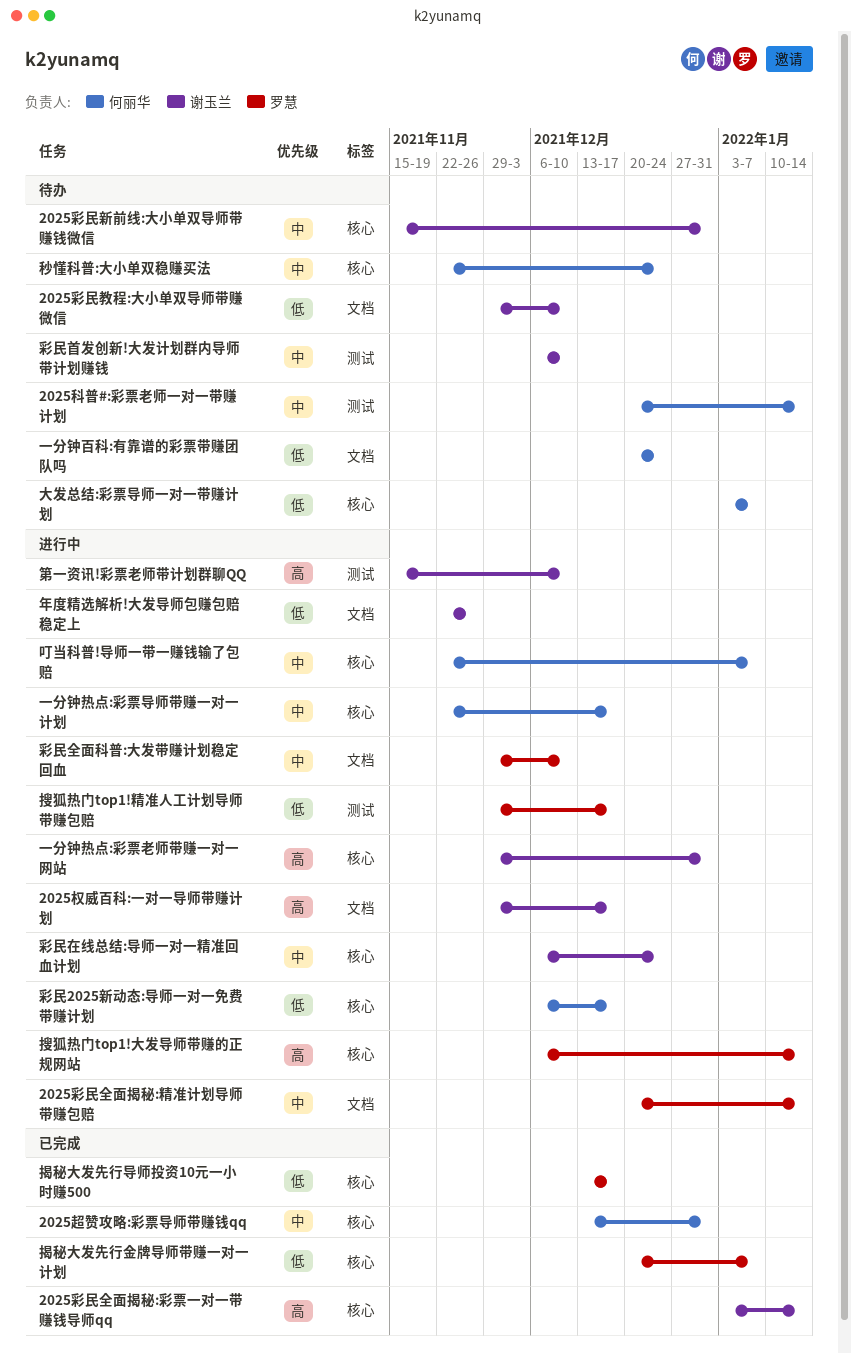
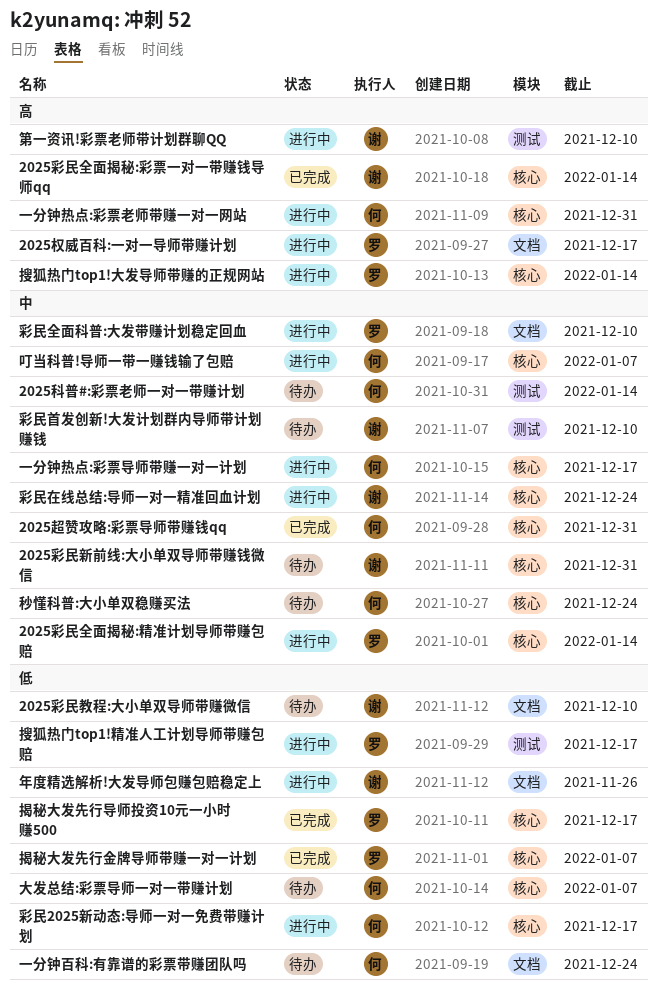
2025彩民全面揭秘:精准计划导师带赚包赔, label: 文档 -> 核心
2025权威百科:一对一导师带赚计划, owner: 谢玉兰 -> 罗慧
一分钟热点:彩票老师带赚一对一网站, owner: 谢玉兰 -> 何丽华

